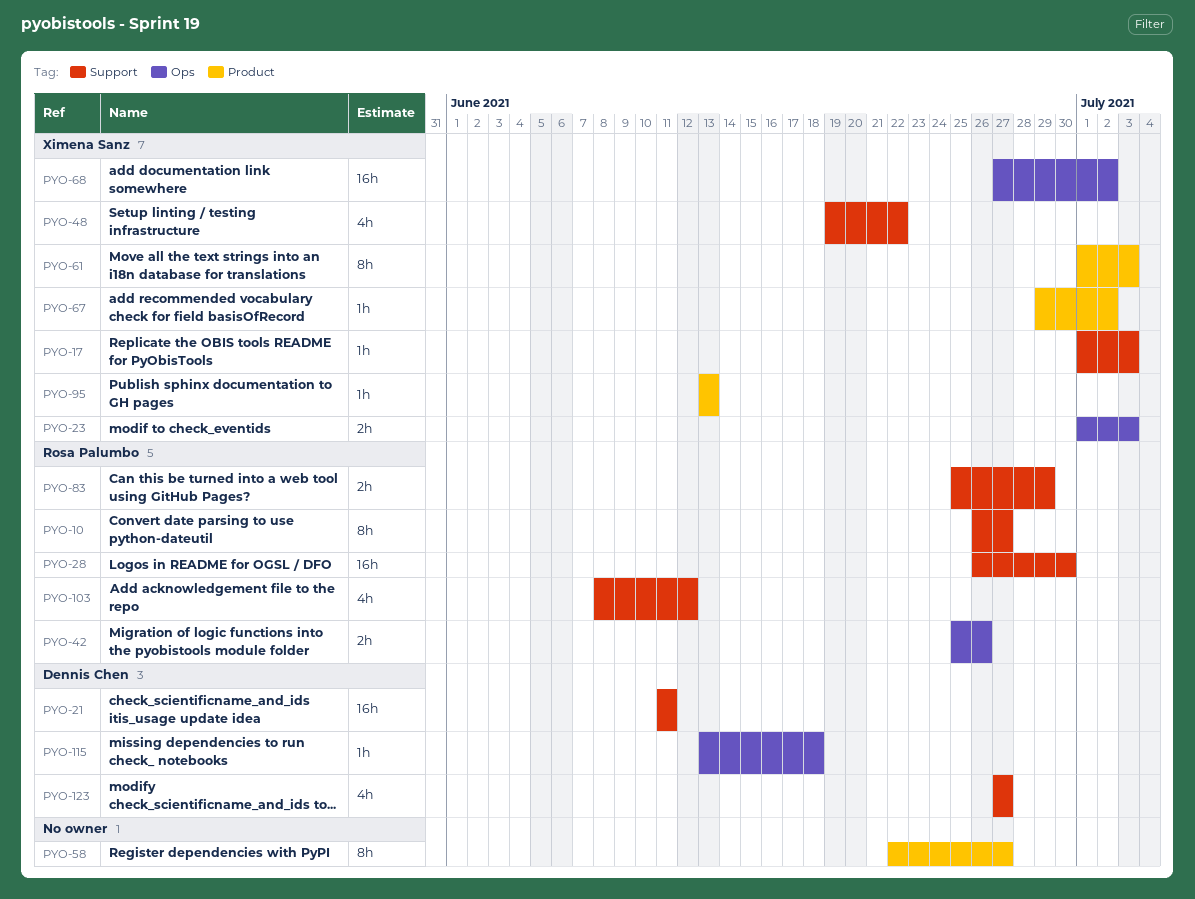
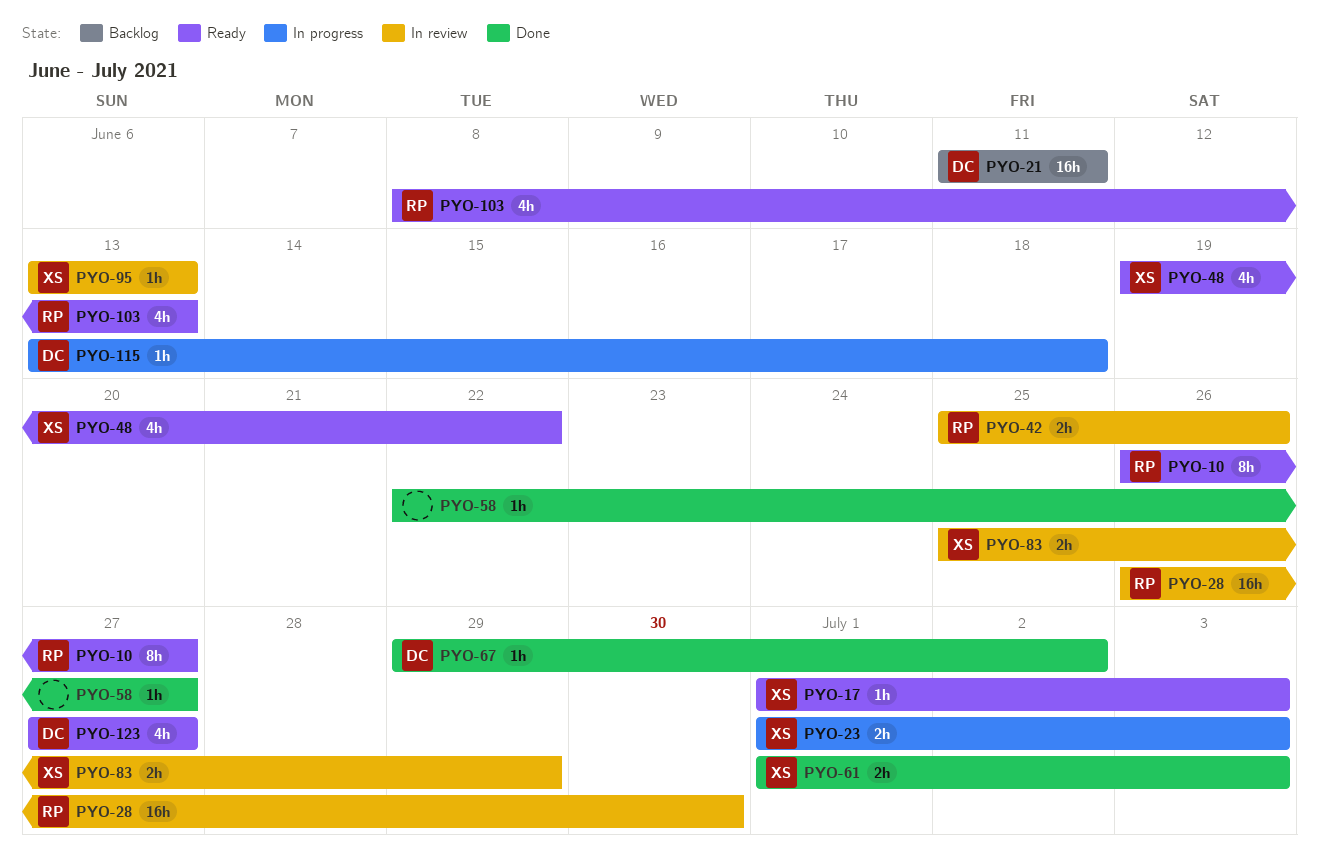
PYO-58, estimate: 8h -> 1h
PYO-61, estimate: 8h -> 2h
PYO-67, owner: Ximena Sanz -> Dennis Chen
PYO-68: present -> none
PYO-83, owner: Rosa Palumbo -> Ximena Sanz
PYO-103, due: Jun 12 -> Jun 13

